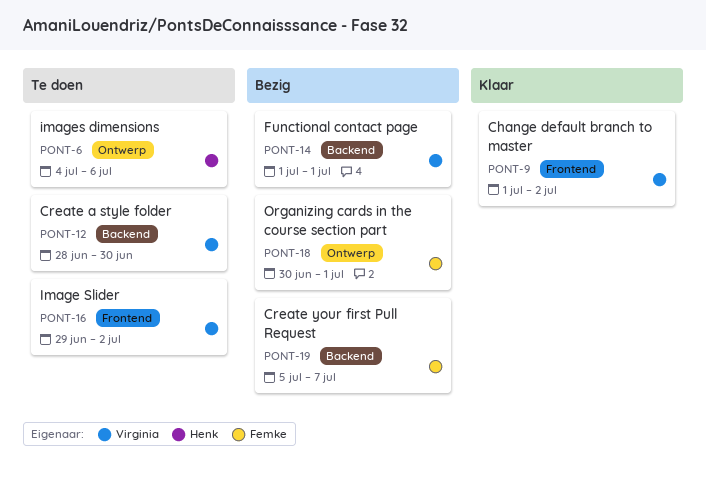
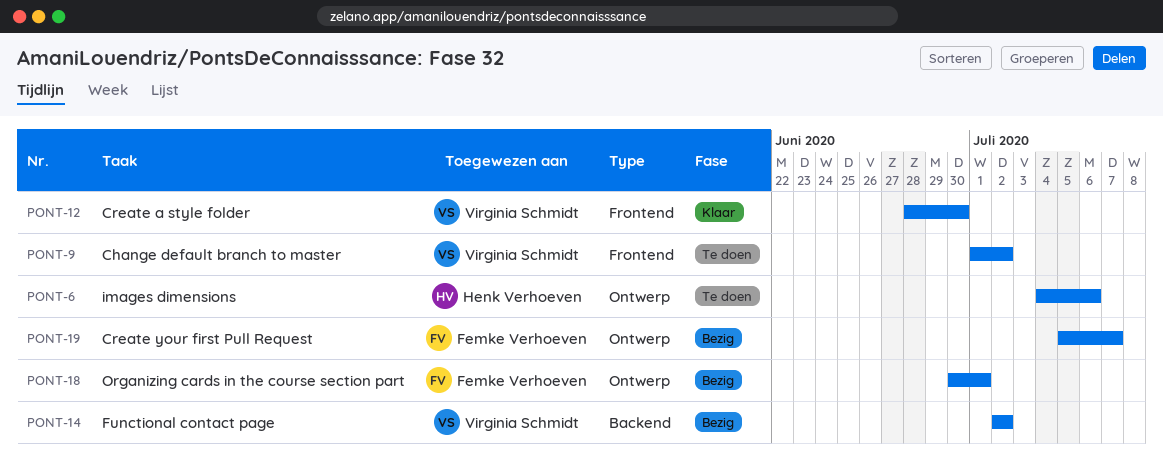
PONT-9, status: Klaar -> Te doen
PONT-12, status: Te doen -> Klaar
PONT-12, label: Backend -> Frontend
PONT-14, start: Jul 1 -> Jul 2
PONT-14, due: Jul 1 -> Jul 2
PONT-16: present -> none
PONT-19, label: Backend -> Ontwerp

